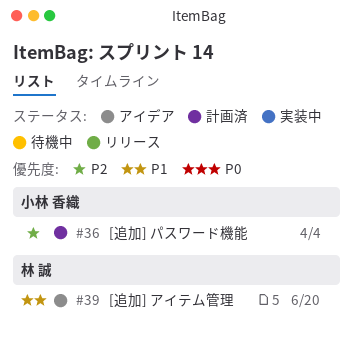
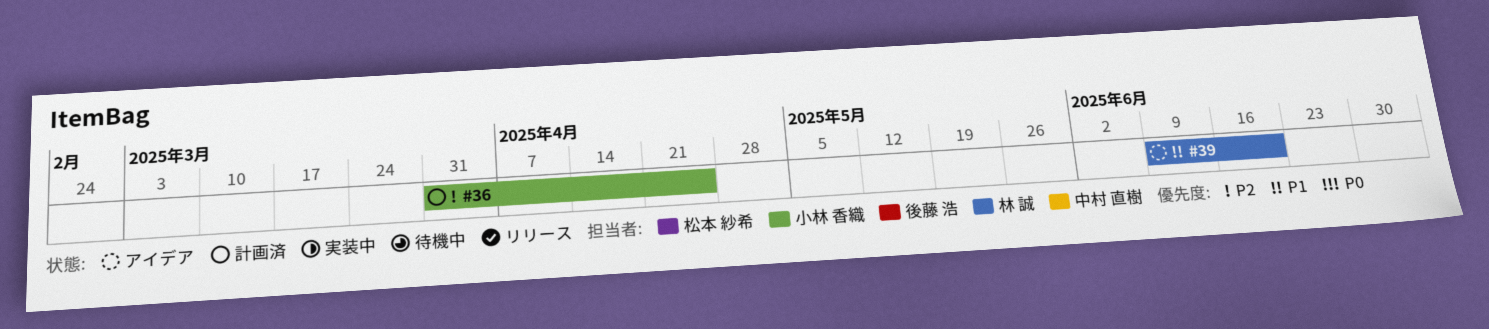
#36, due: Apr 4 -> Apr 25

